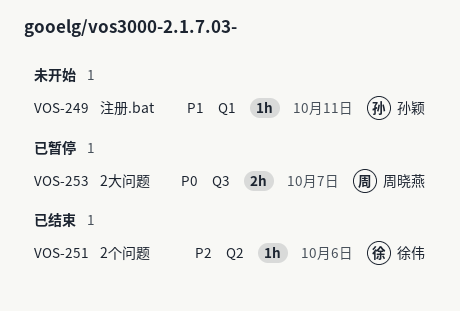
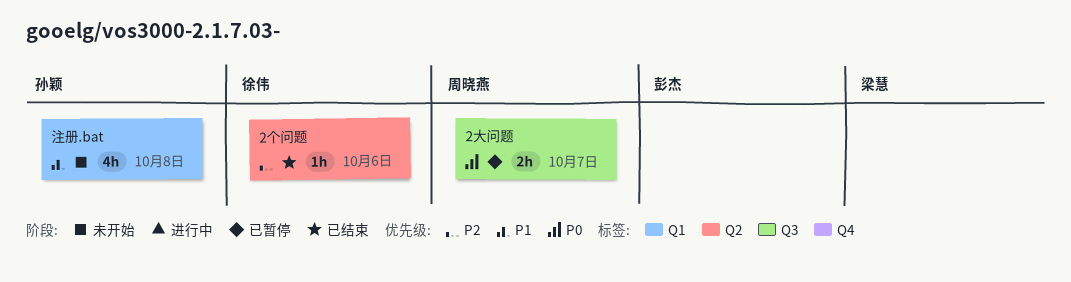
注册.bat, estimate: 1h -> 4h
注册.bat, due: Oct 11 -> Oct 8

